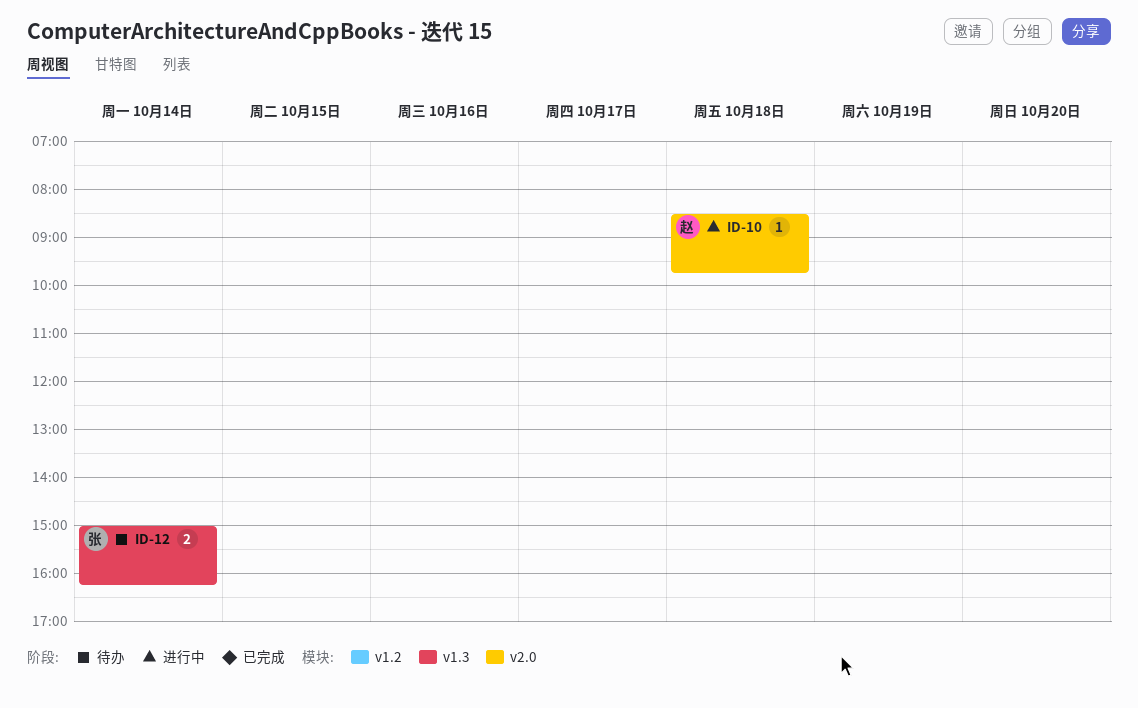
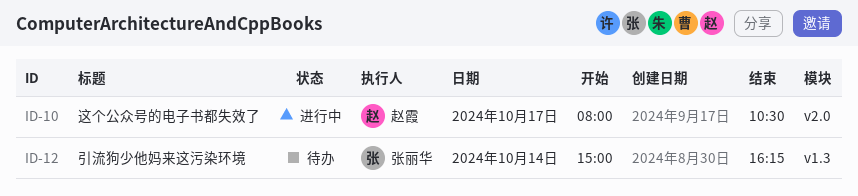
ID-10, day: Oct 18 -> Oct 17
ID-10, begins: 08:30 -> 08:00
ID-10, ends: 09:45 -> 10:30

